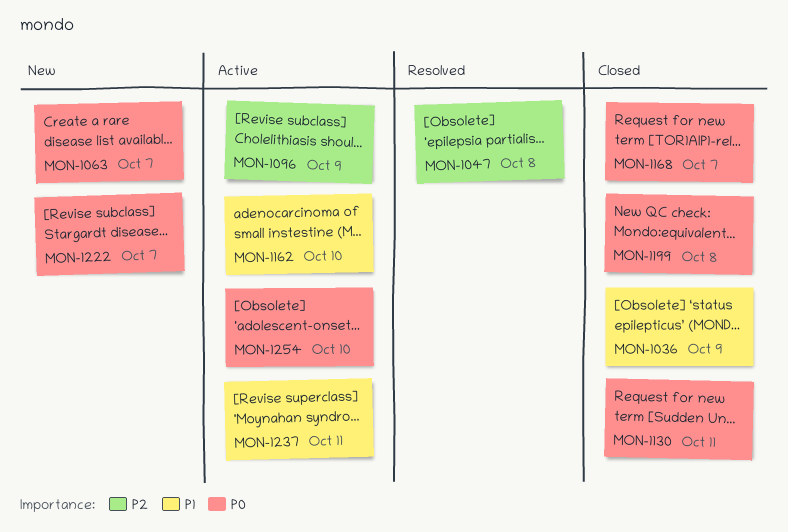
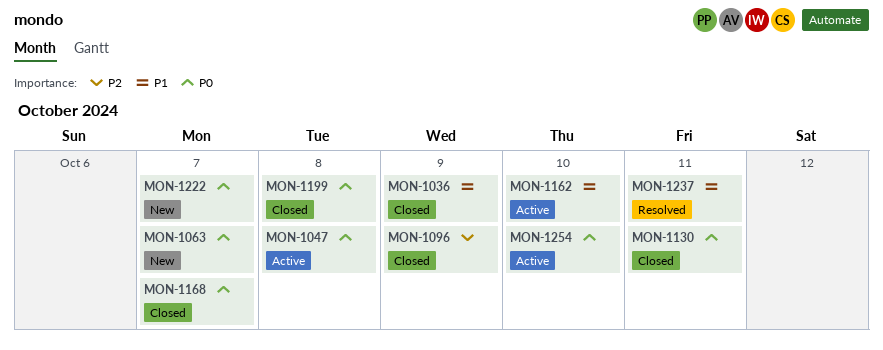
MON-1047, status: Resolved -> Active
MON-1047, priority: P2 -> P0
MON-1096, status: Active -> Closed
MON-1237, status: Active -> Resolved

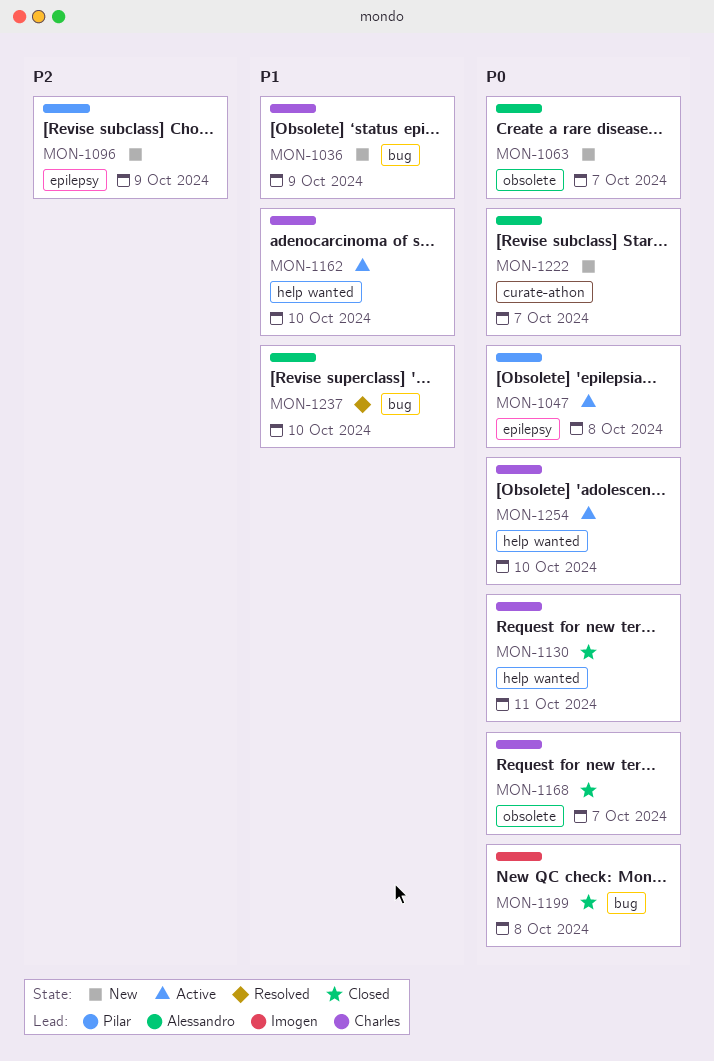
MON-1036, status: Closed -> New
MON-1096, status: Closed -> New
MON-1237, day: Oct 11 -> Oct 10

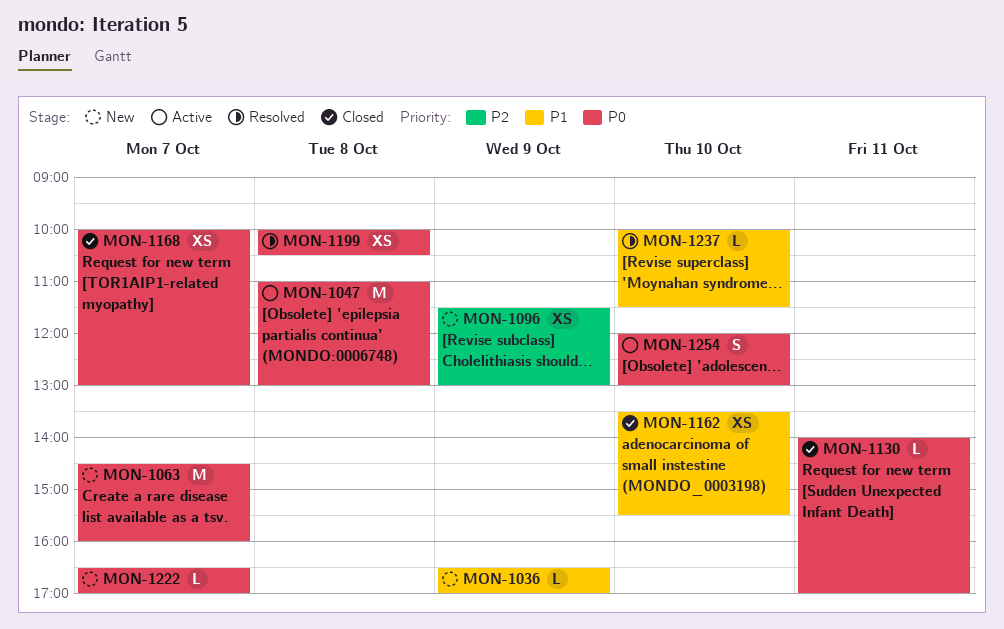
MON-1162, status: Active -> Closed
MON-1199, status: Closed -> Resolved

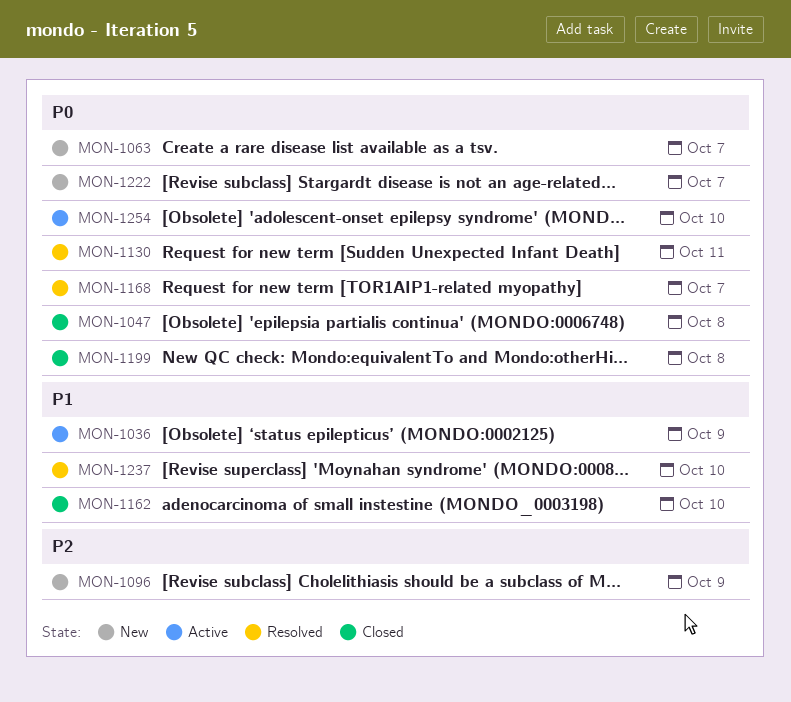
MON-1036, status: New -> Active
MON-1047, status: Active -> Closed
MON-1130, status: Closed -> Resolved
MON-1168, status: Closed -> Resolved
MON-1199, status: Resolved -> Closed

